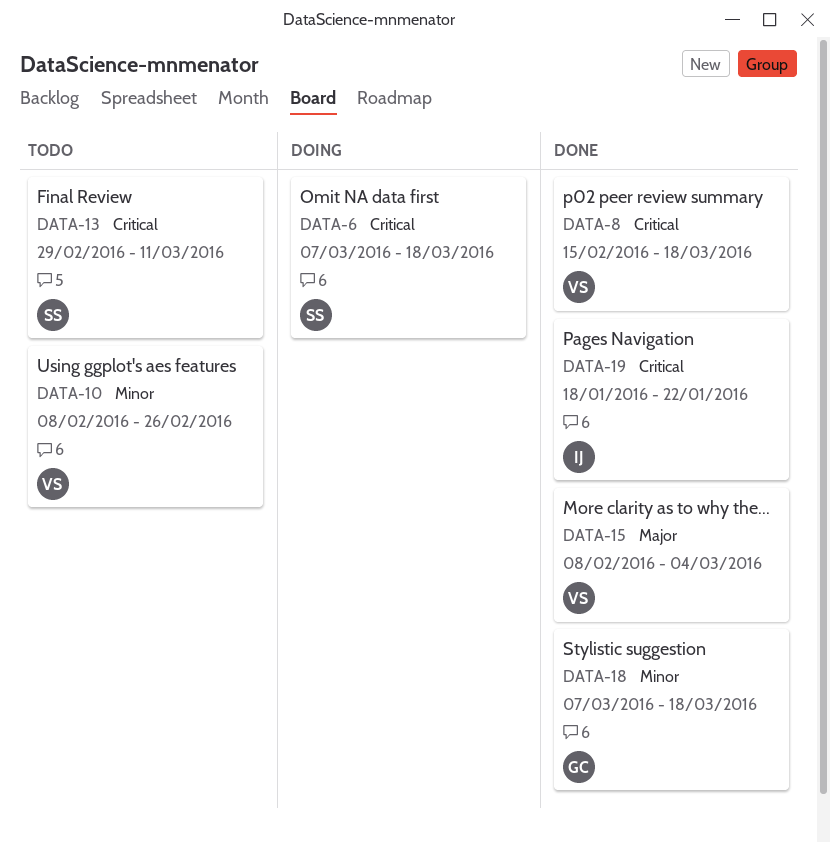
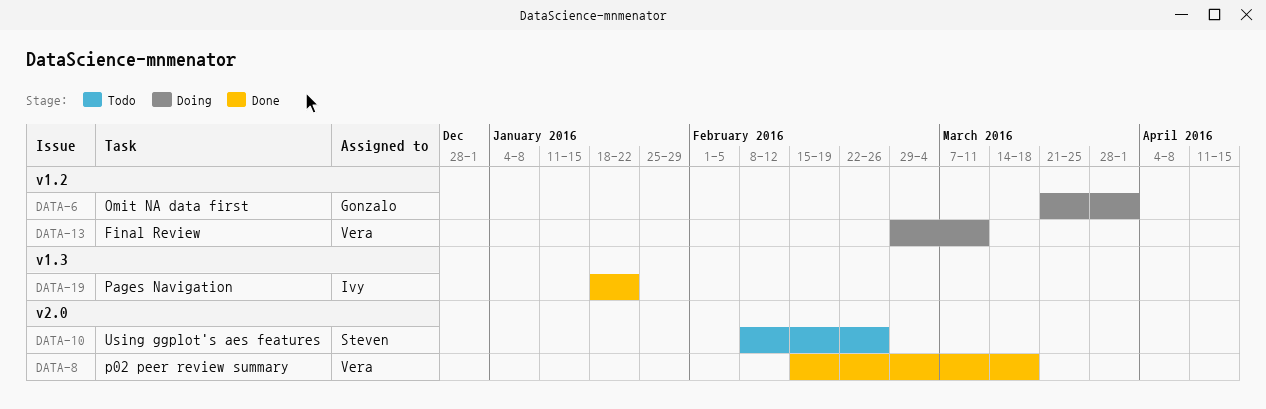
DATA-6, owner: Steven -> Gonzalo
DATA-6, start: Mar 7 -> Mar 21
DATA-6, due: Mar 18 -> Apr 1
DATA-10, owner: Vera -> Steven
DATA-13, status: Todo -> Doing
DATA-13, owner: Steven -> Vera
DATA-15: present -> none
DATA-18: present -> none

